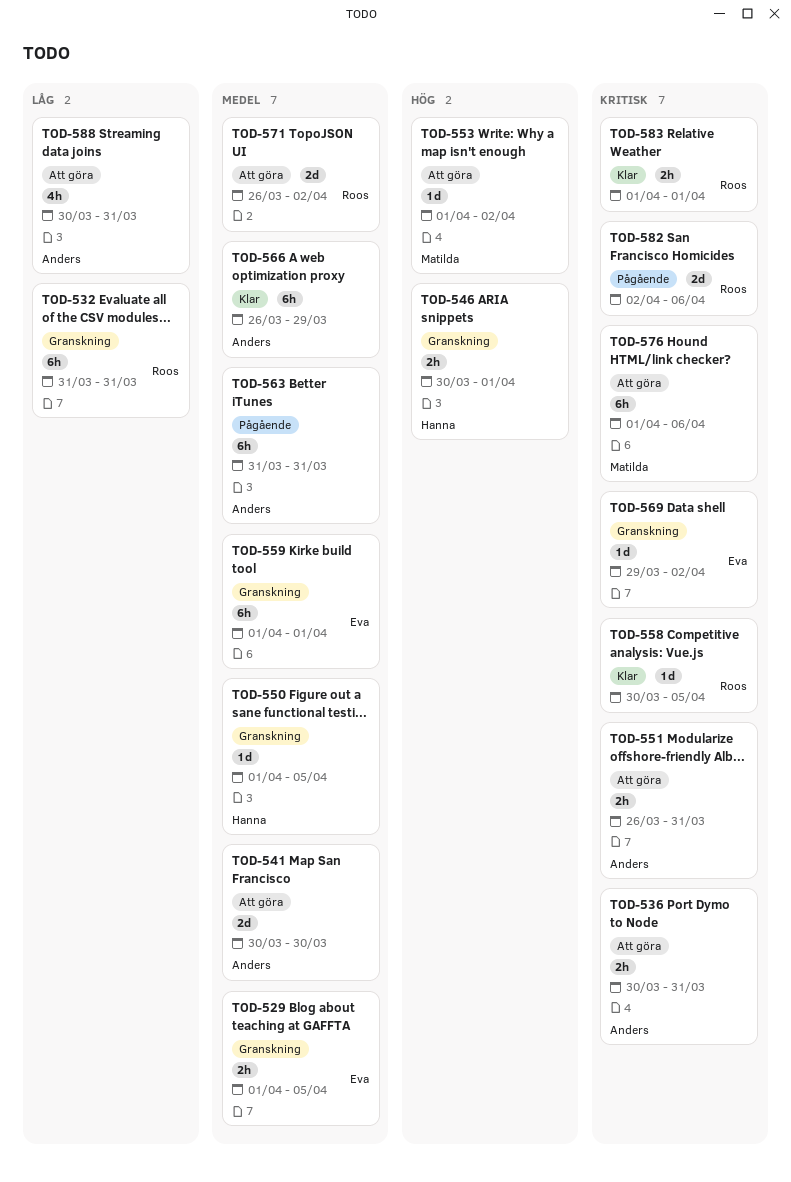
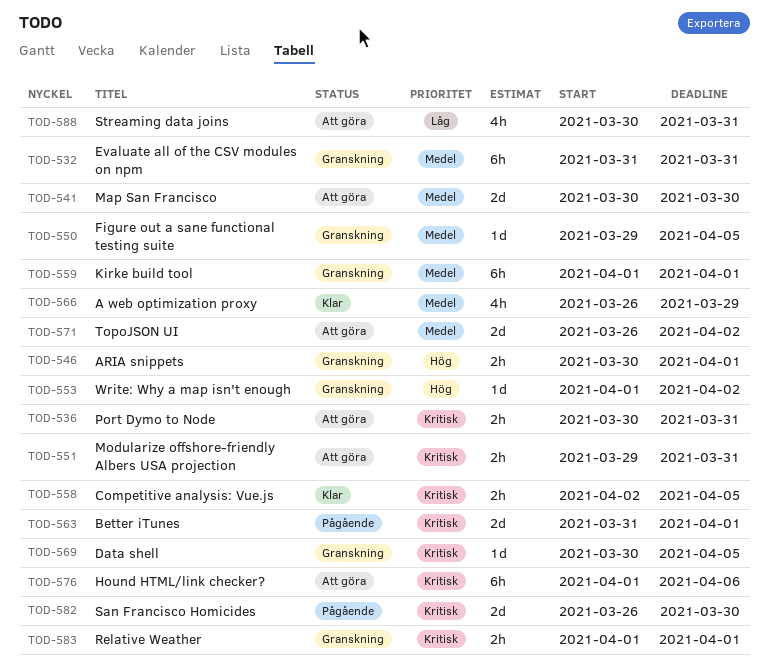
TOD-529: present -> none
TOD-532, priority: Låg -> Medel
TOD-550, start: Apr 1 -> Mar 29
TOD-551, start: Mar 26 -> Mar 29
TOD-553, status: Att göra -> Granskning
TOD-558, estimate: 1d -> 2h
TOD-558, start: Mar 30 -> Apr 2
TOD-563, priority: Medel -> Kritisk
TOD-563, estimate: 6h -> 2d
TOD-563, due: Mar 31 -> Apr 1
TOD-566, estimate: 6h -> 4h
TOD-569, start: Mar 29 -> Mar 30
TOD-569, due: Apr 2 -> Apr 5
TOD-582, start: Apr 2 -> Mar 26
TOD-582, due: Apr 6 -> Mar 30
TOD-583, status: Klar -> Granskning

